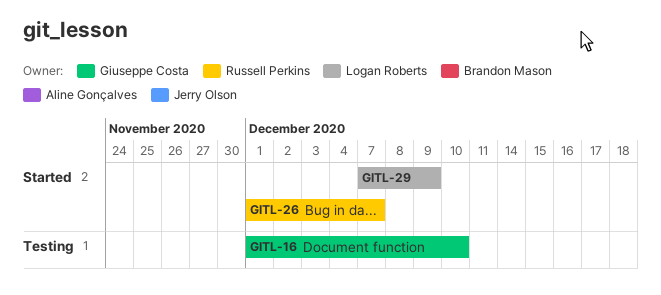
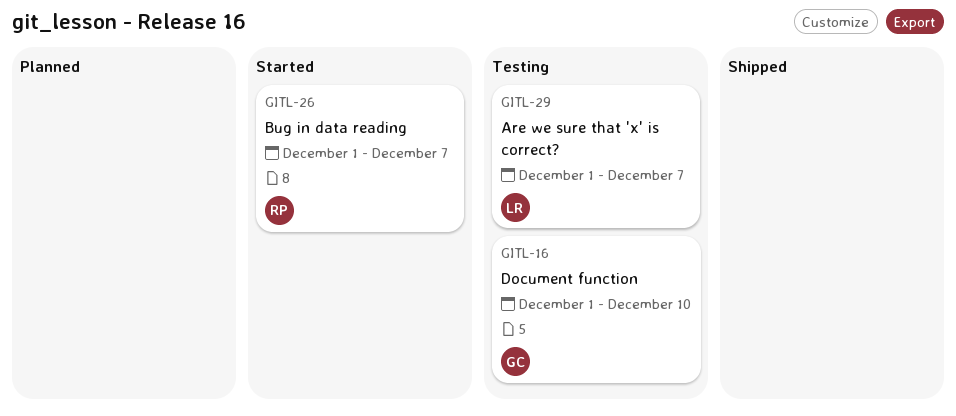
GITL-29, status: Started -> Testing
GITL-29, start: Dec 7 -> Dec 1
GITL-29, due: Dec 9 -> Dec 7

